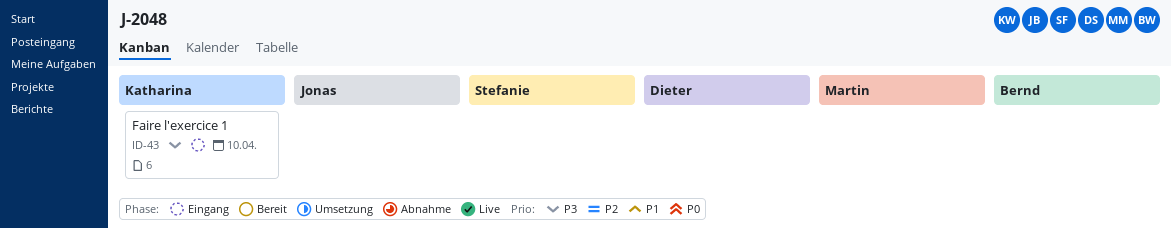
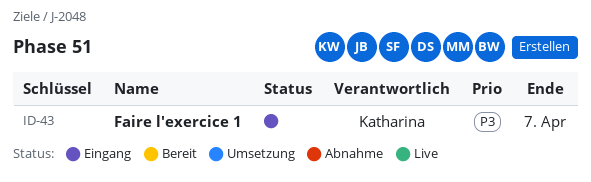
ID-43, due: Apr 10 -> Apr 7

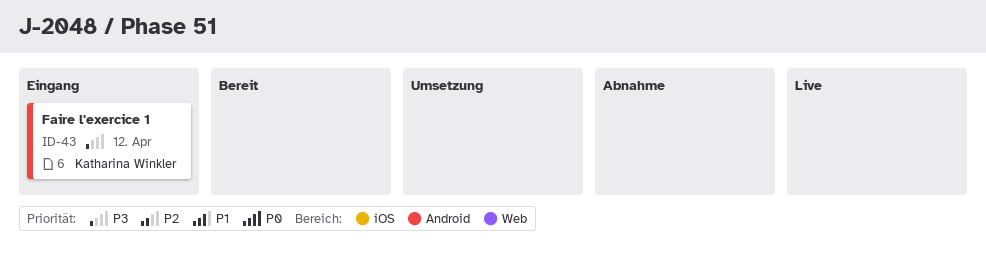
ID-43, due: Apr 7 -> Apr 12

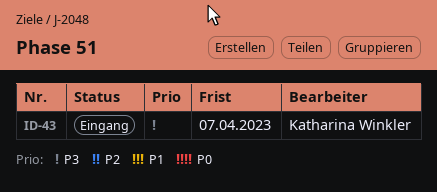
ID-43, due: Apr 12 -> Apr 7

